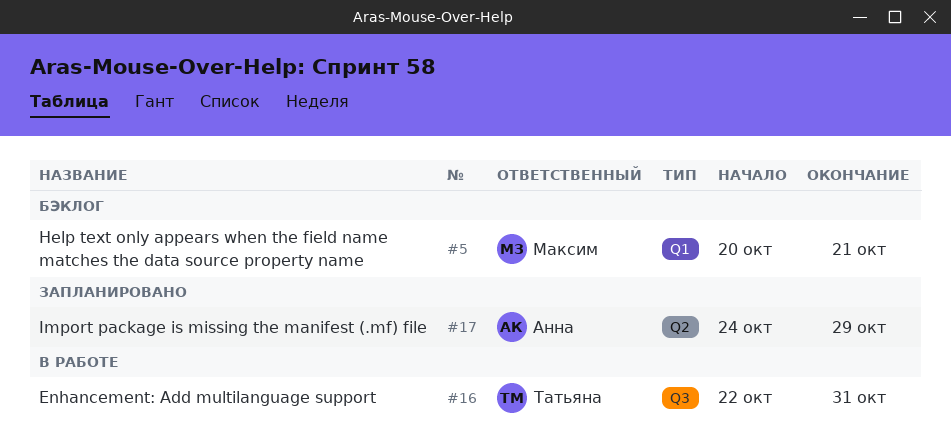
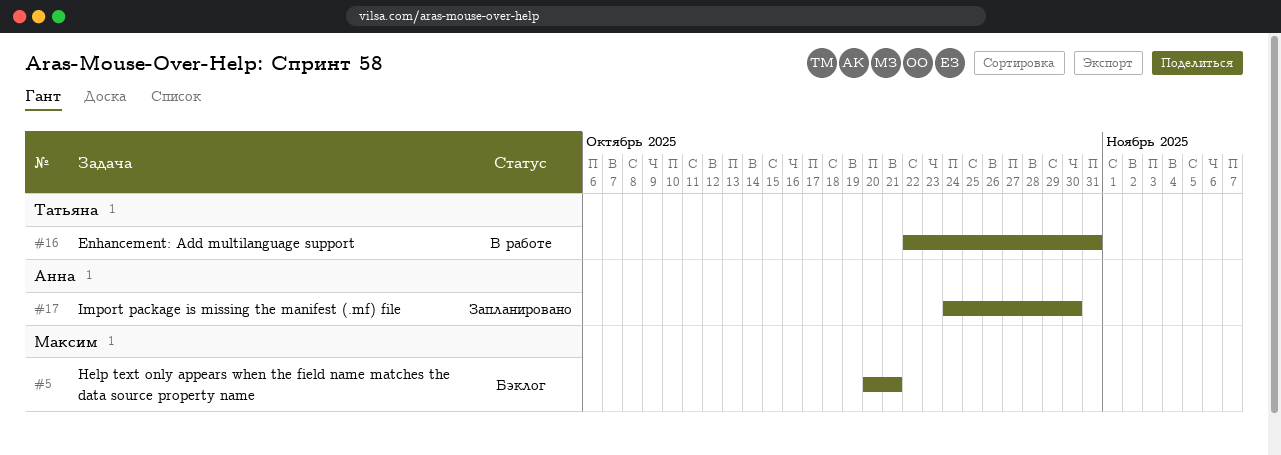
#17, due: Oct 29 -> Oct 30

